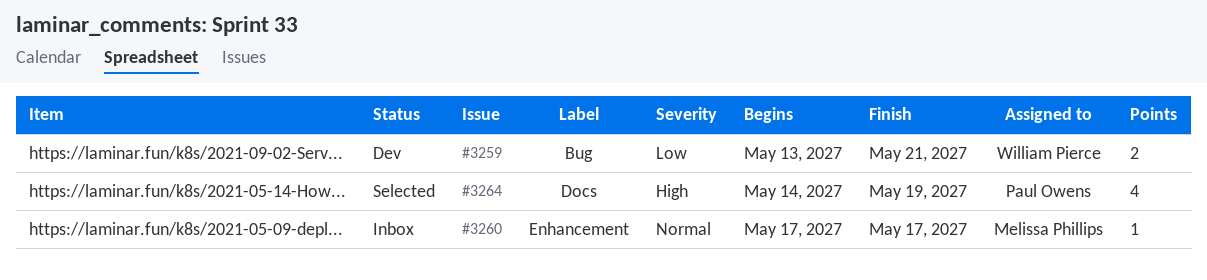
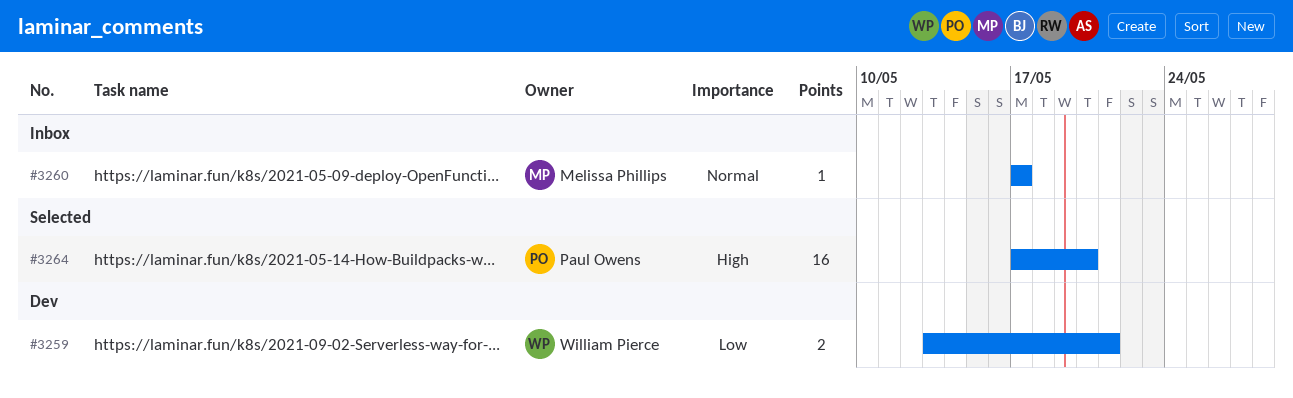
#3264, estimate: 4 -> 16
#3264, start: May 14 -> May 17
#3264, due: May 19 -> May 20

